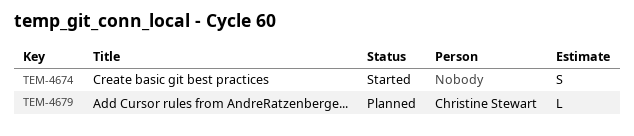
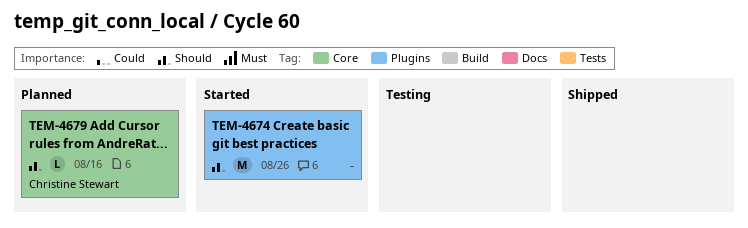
TEM-4674, estimate: S -> M

